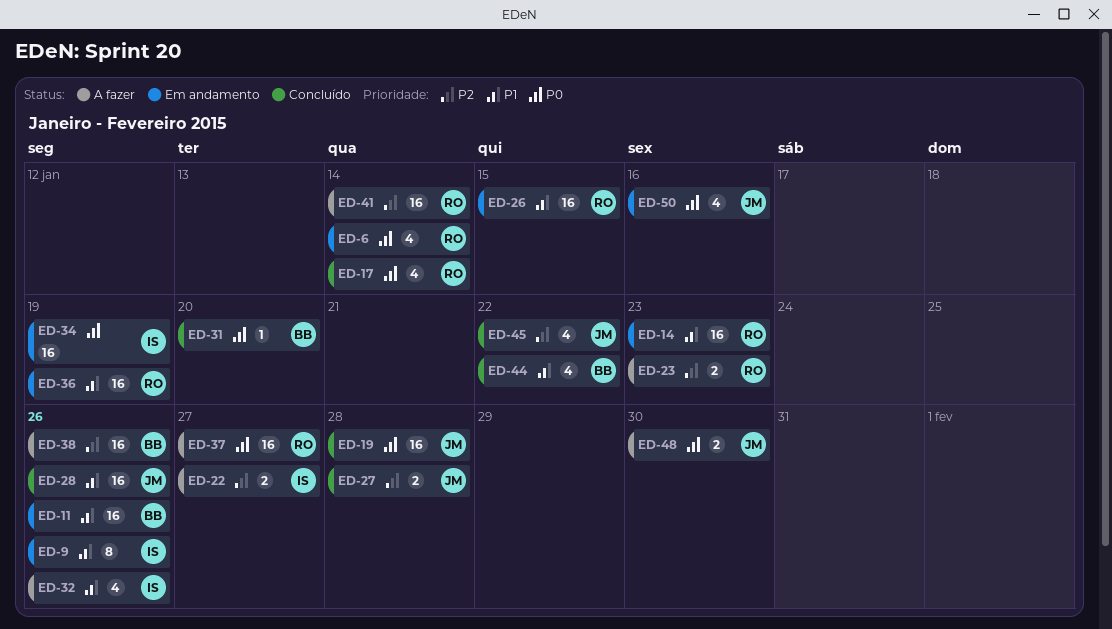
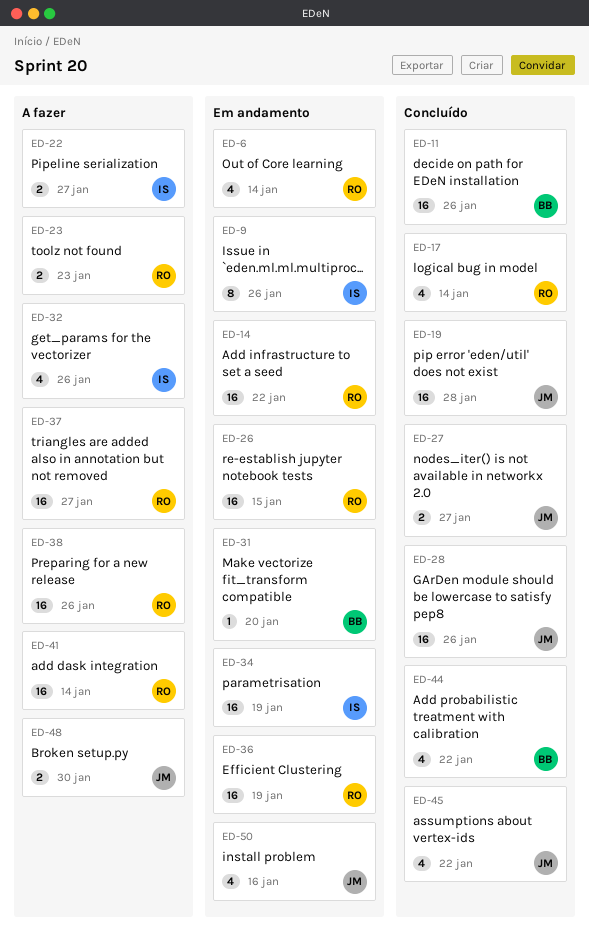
ED-11, status: Em andamento -> Concluído
ED-14, due: Jan 23 -> Jan 22
ED-27, due: Jan 28 -> Jan 27
ED-31, status: Concluído -> Em andamento
ED-38, owner: BB -> RO

